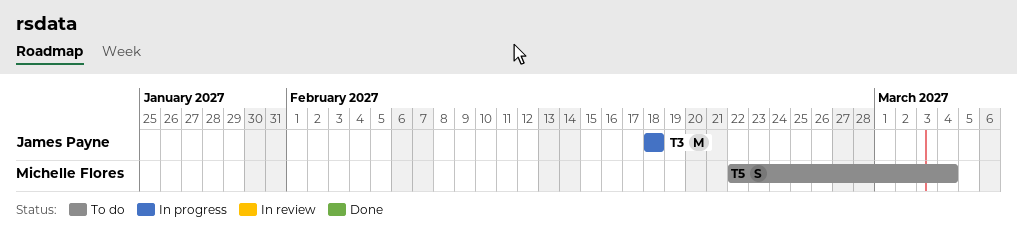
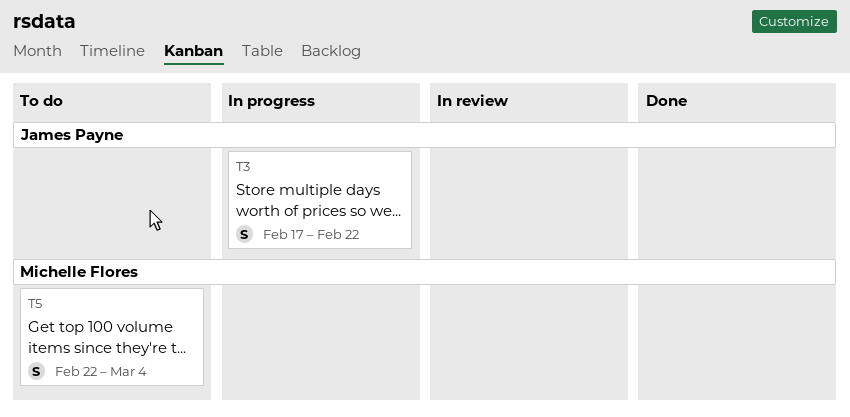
T3, estimate: M -> S
T3, start: Feb 18 -> Feb 17
T3, due: Feb 18 -> Feb 22

